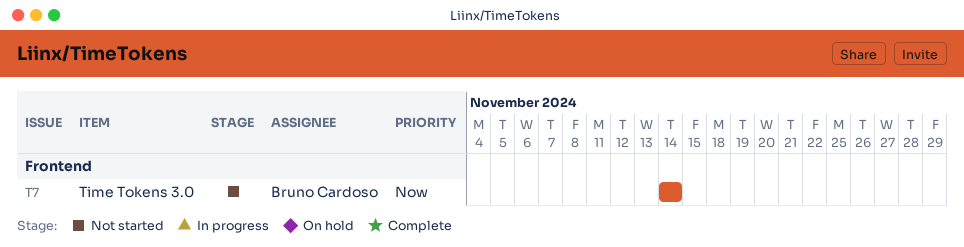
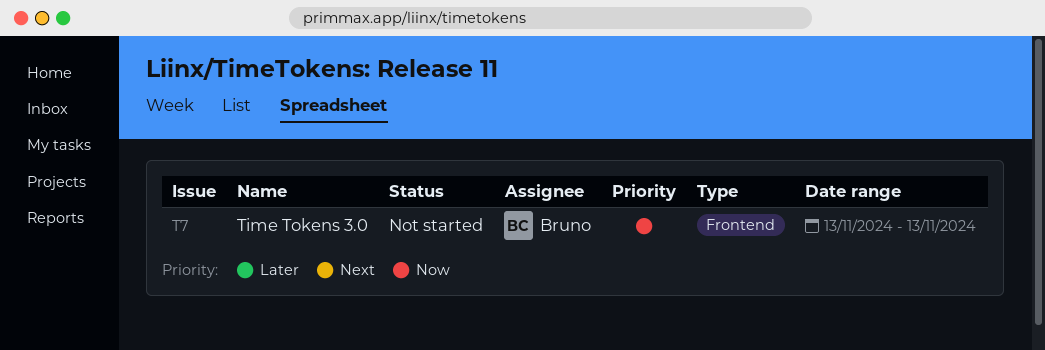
T7, start: Nov 14 -> Nov 13
T7, due: Nov 14 -> Nov 13

